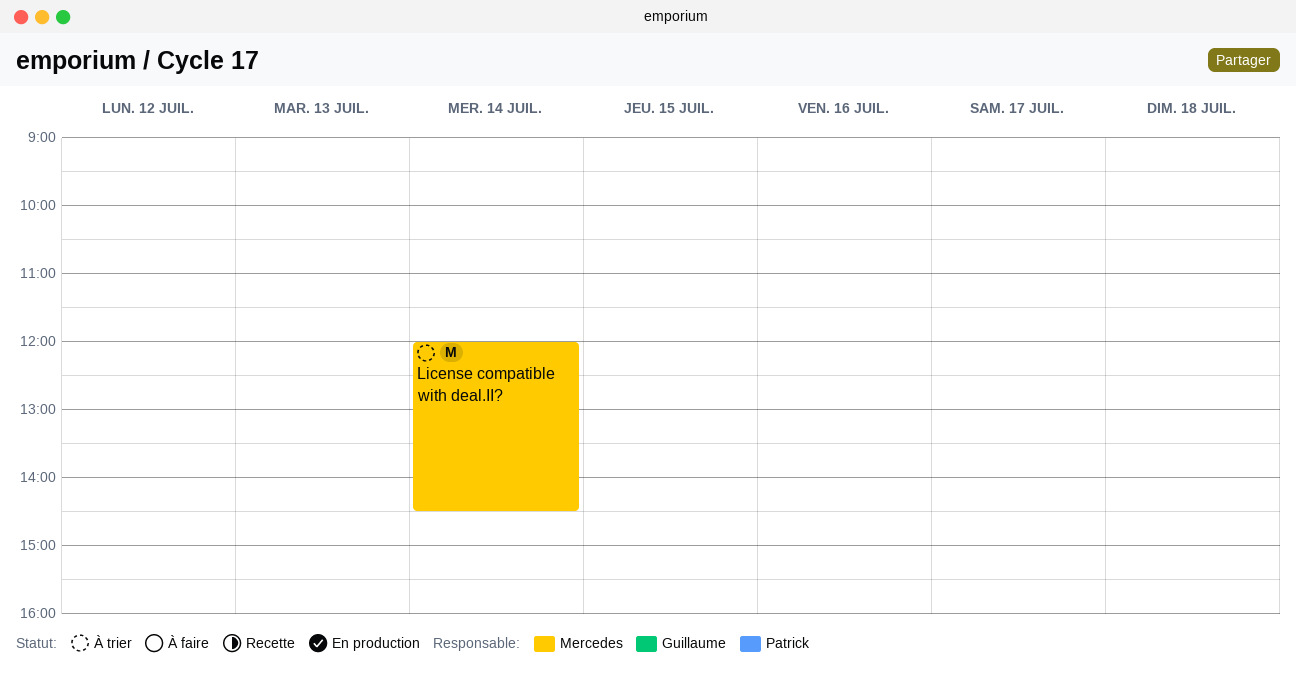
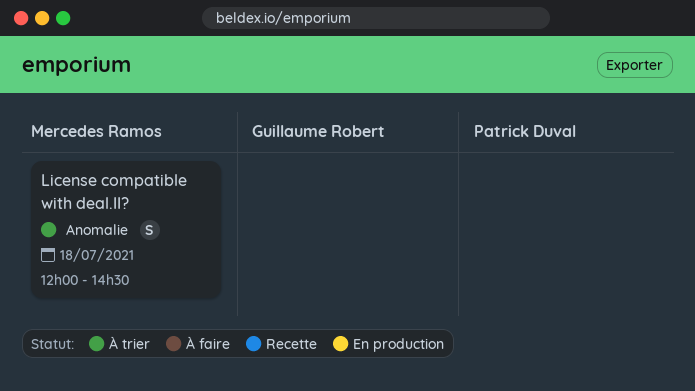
License compatible with deal.II?, estimate: M -> S
License compatible with deal.II?, day: Jul 14 -> Jul 18

